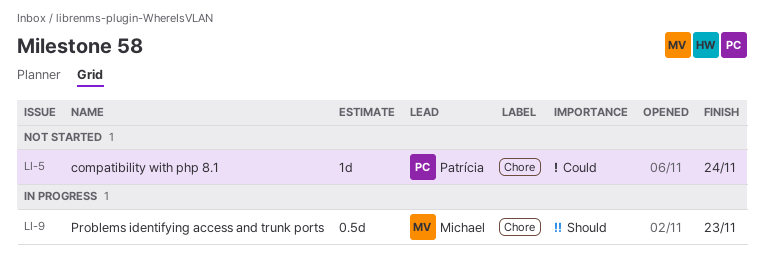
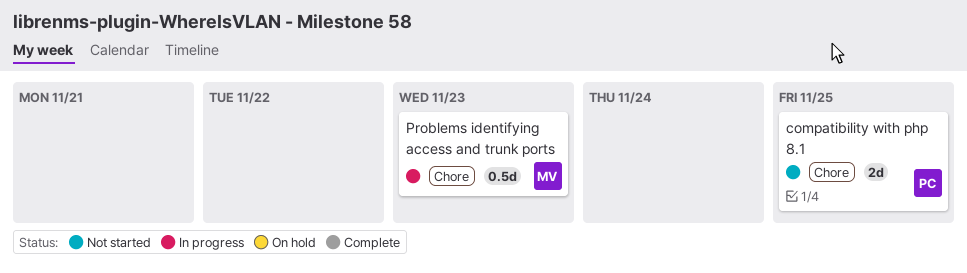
compatibility with php 8.1, estimate: 1d -> 2d
compatibility with php 8.1, due: Nov 24 -> Nov 25

